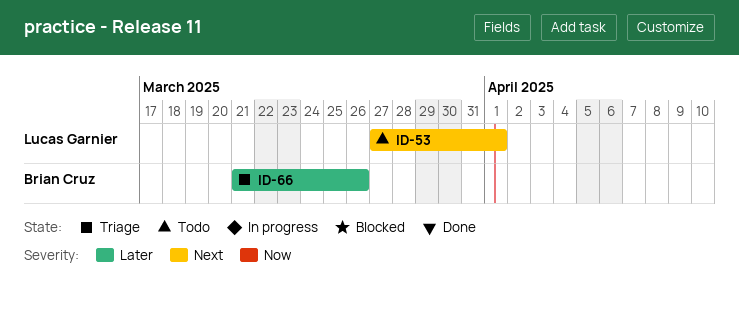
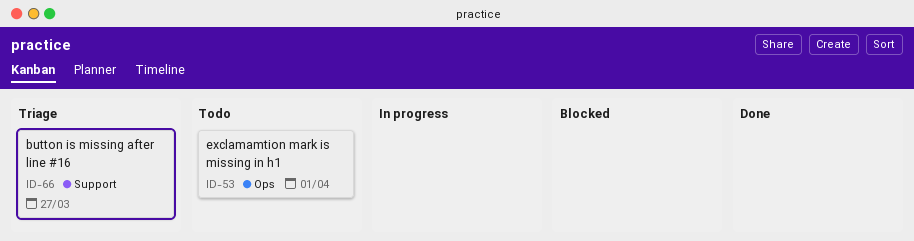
ID-66, due: Mar 26 -> Mar 27

